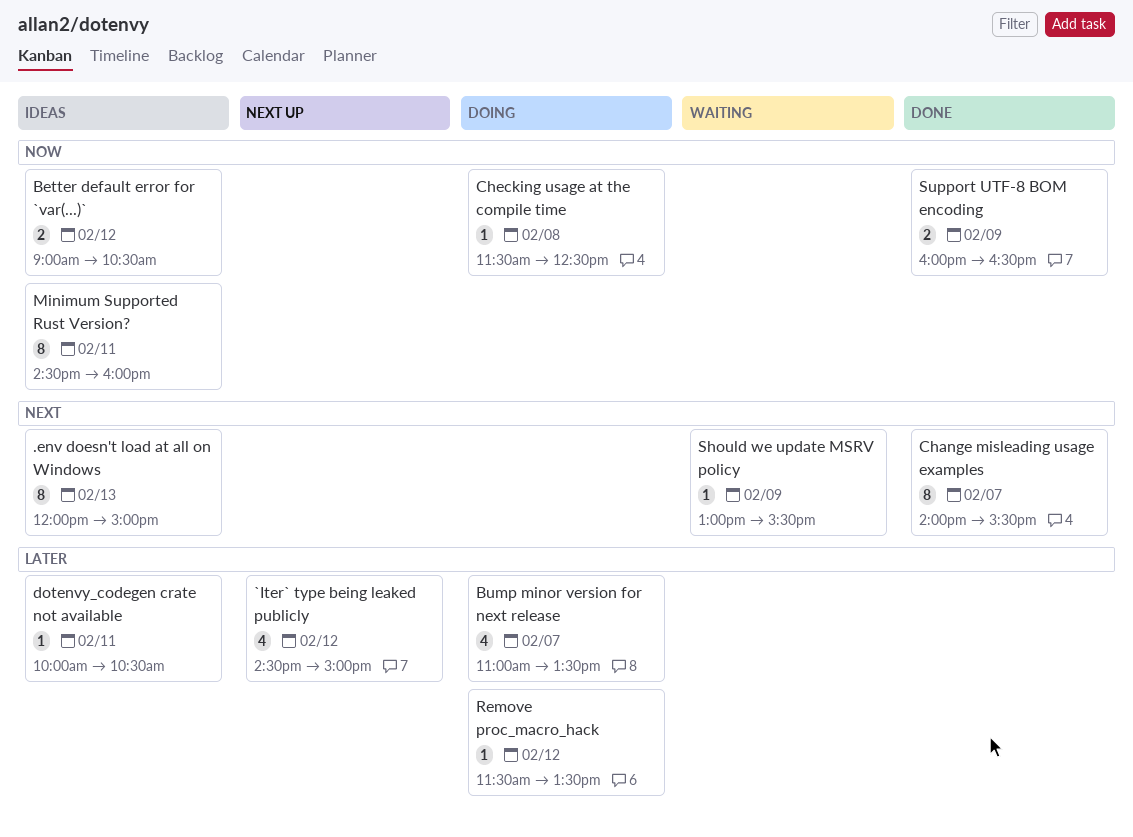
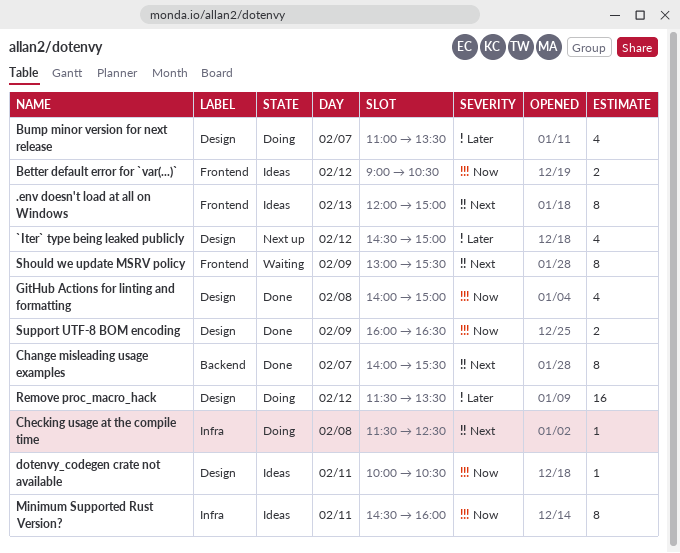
Checking usage at the compile time, priority: Now -> Next
dotenvy_codegen crate not available, priority: Later -> Now
GitHub Actions for linting and formatting: none -> present
Remove proc_macro_hack, estimate: 1 -> 16
Should we update MSRV policy, estimate: 1 -> 8

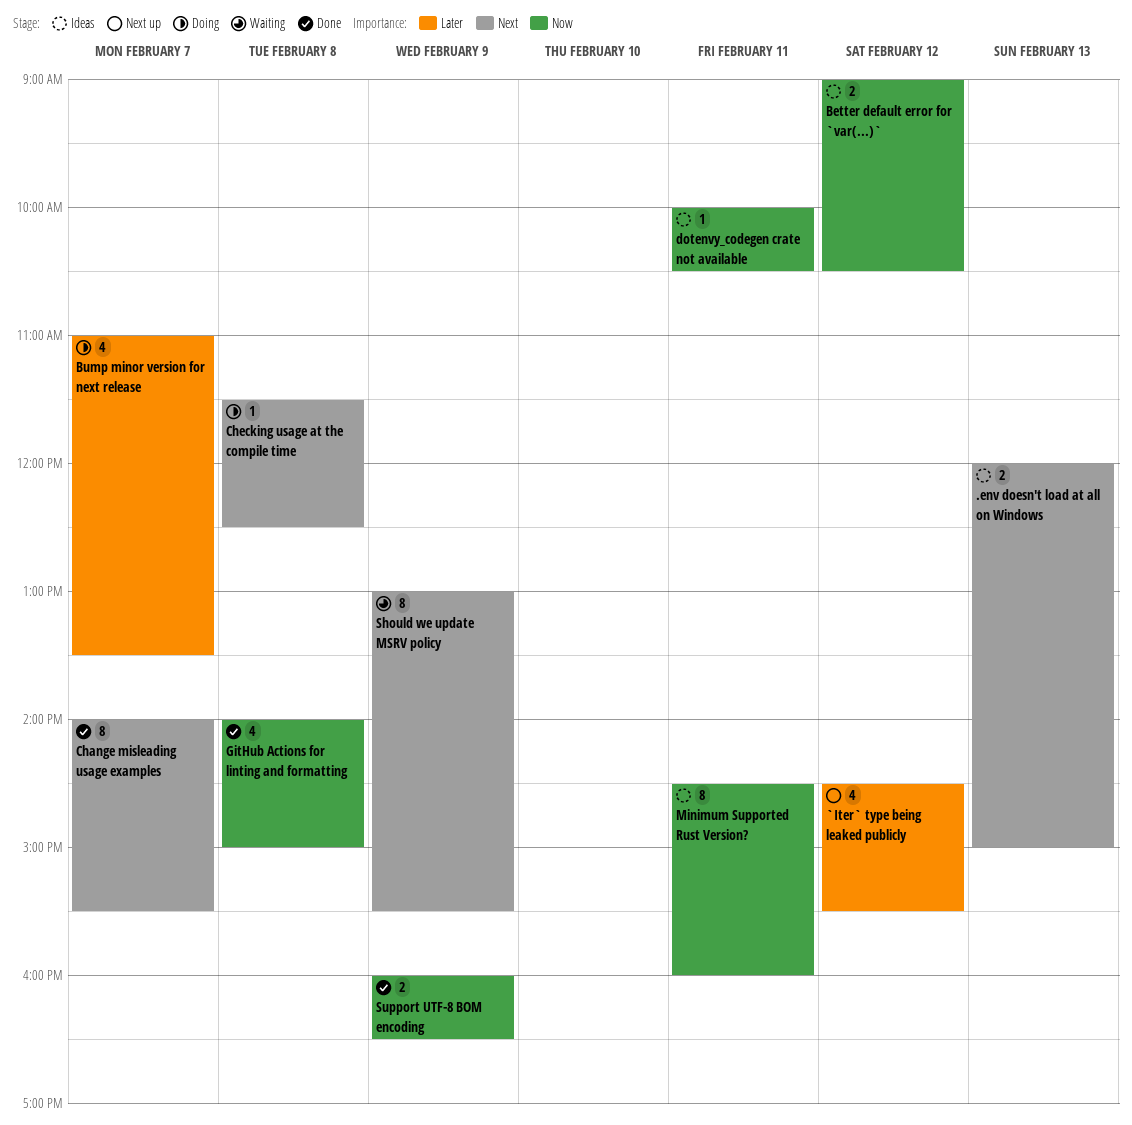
.env doesn't load at all on Windows, estimate: 8 -> 2
`Iter` type being leaked publicly, ends: 15:00 -> 15:30
Remove proc_macro_hack: present -> none

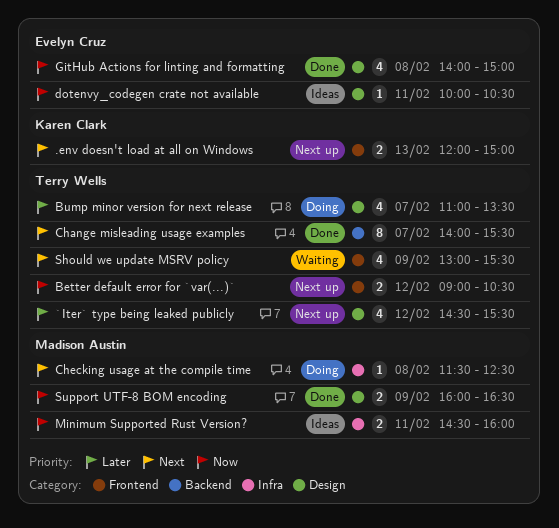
.env doesn't load at all on Windows, status: Ideas -> Next up
Better default error for `var(...)`, status: Ideas -> Next up
Minimum Supported Rust Version?, estimate: 8 -> 2
Should we update MSRV policy, estimate: 8 -> 4

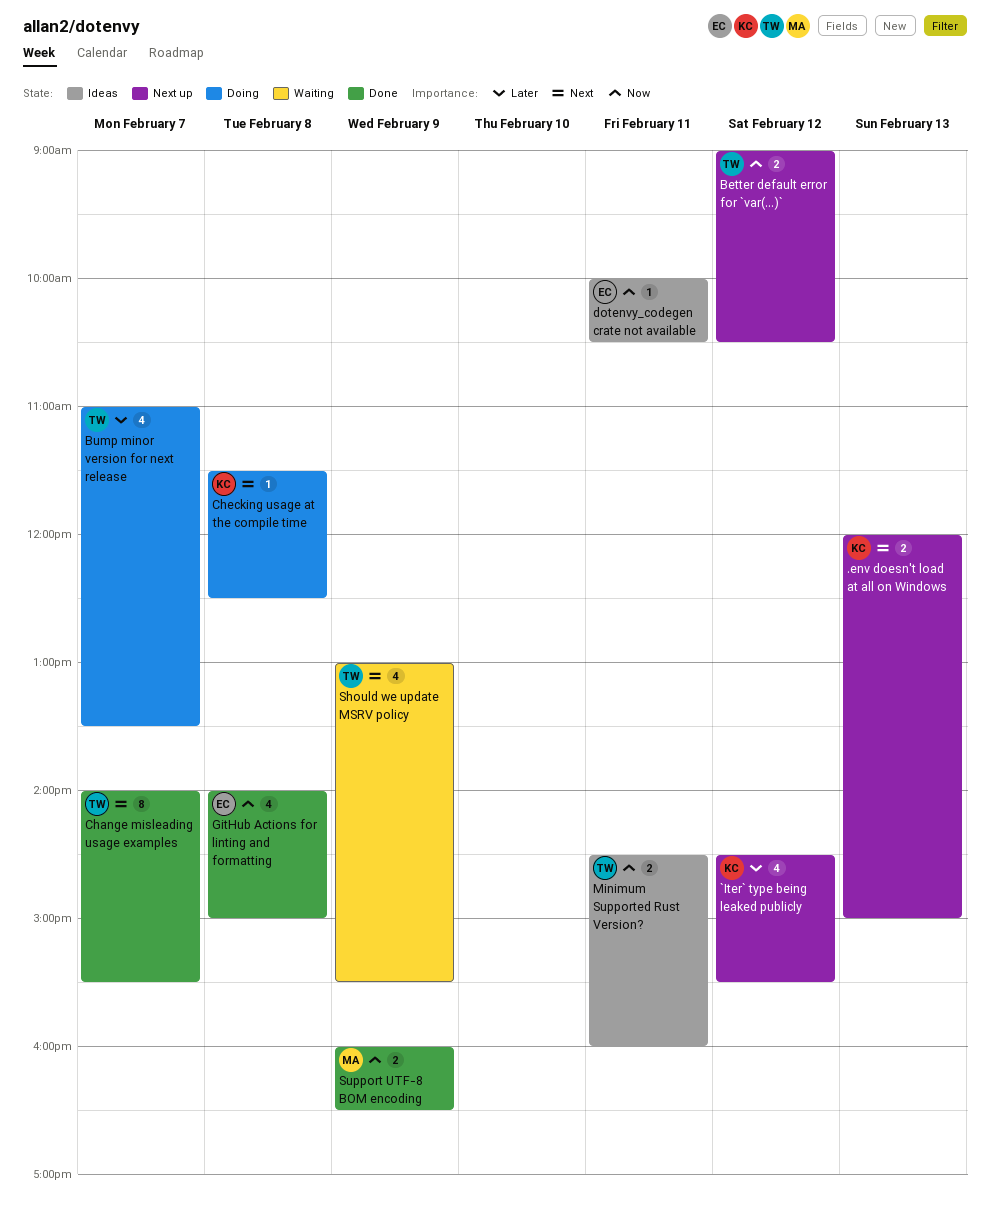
`Iter` type being leaked publicly, owner: Terry Wells -> Karen Clark
Checking usage at the compile time, owner: Madison Austin -> Karen Clark
Minimum Supported Rust Version?, owner: Madison Austin -> Terry Wells

